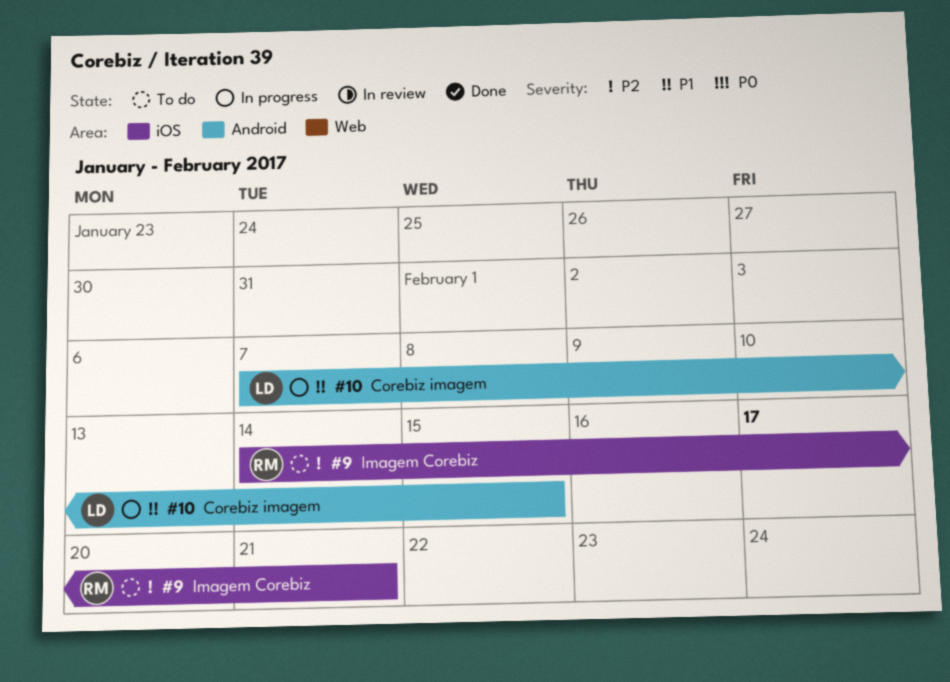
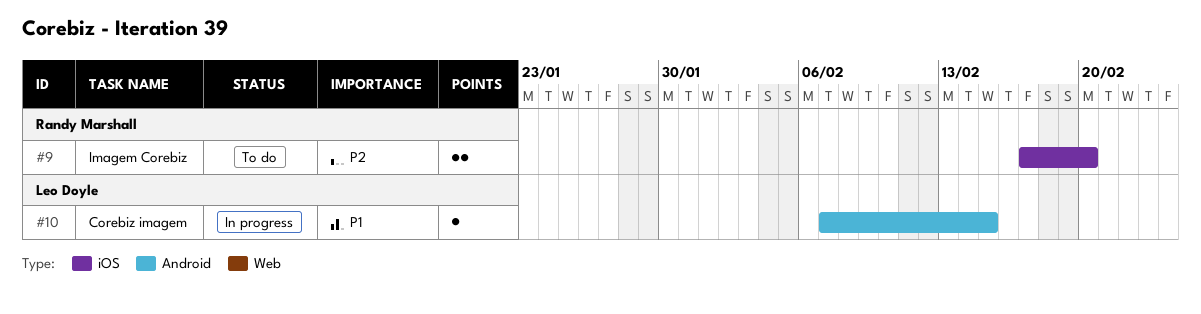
#9, start: Feb 14 -> Feb 17
#9, due: Feb 21 -> Feb 20

